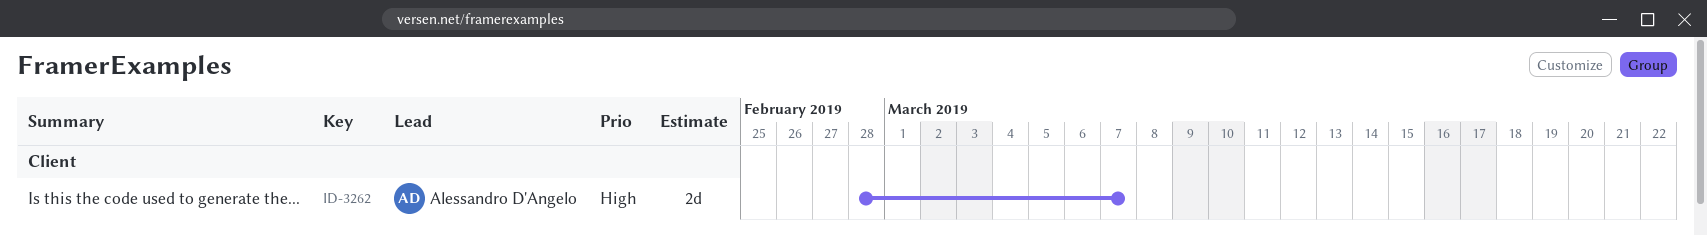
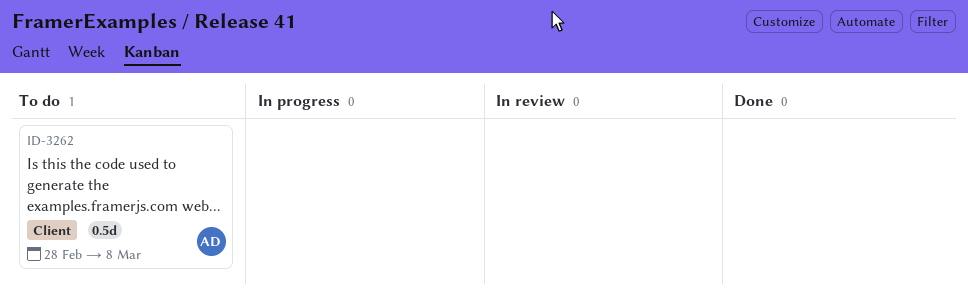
ID-3262, estimate: 2d -> 0.5d
ID-3262, due: Mar 7 -> Mar 8

